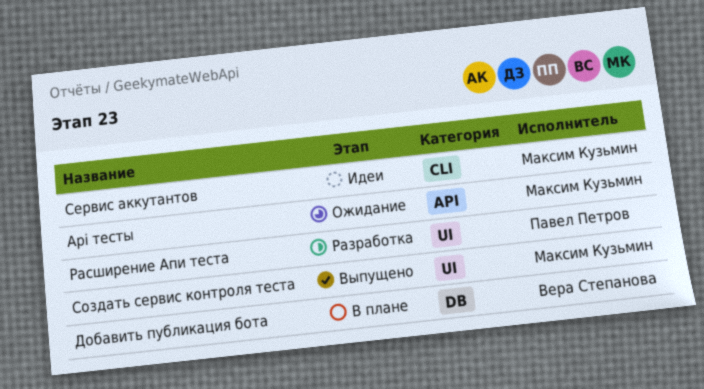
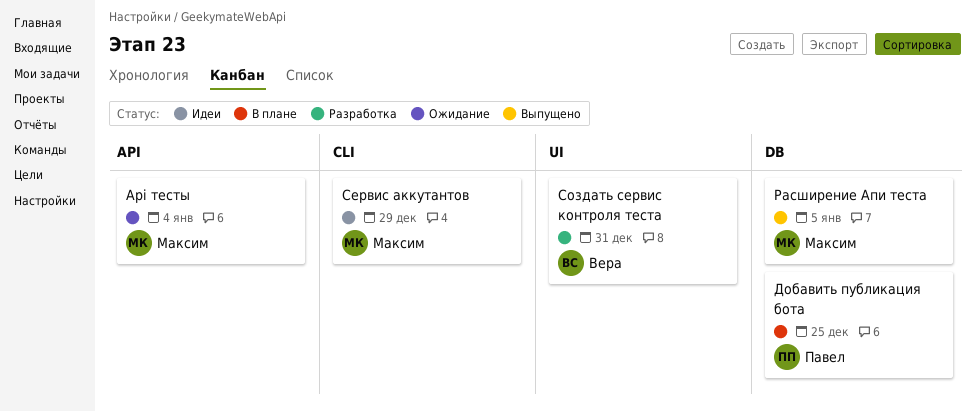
Добавить публикация бота, owner: Вера Степанова -> Павел Петров
Расширение Апи теста, status: Разработка -> Выпущено
Расширение Апи теста, owner: Павел Петров -> Максим Кузьмин
Расширение Апи теста, label: UI -> DB
Создать сервис контроля теста, status: Выпущено -> Разработка
Создать сервис контроля теста, owner: Максим Кузьмин -> Вера Степанова

